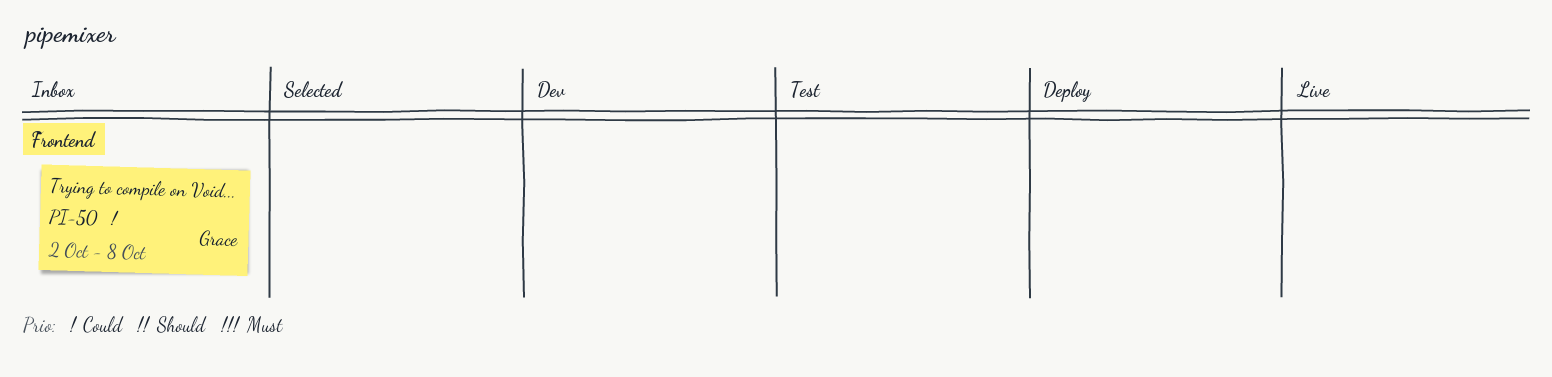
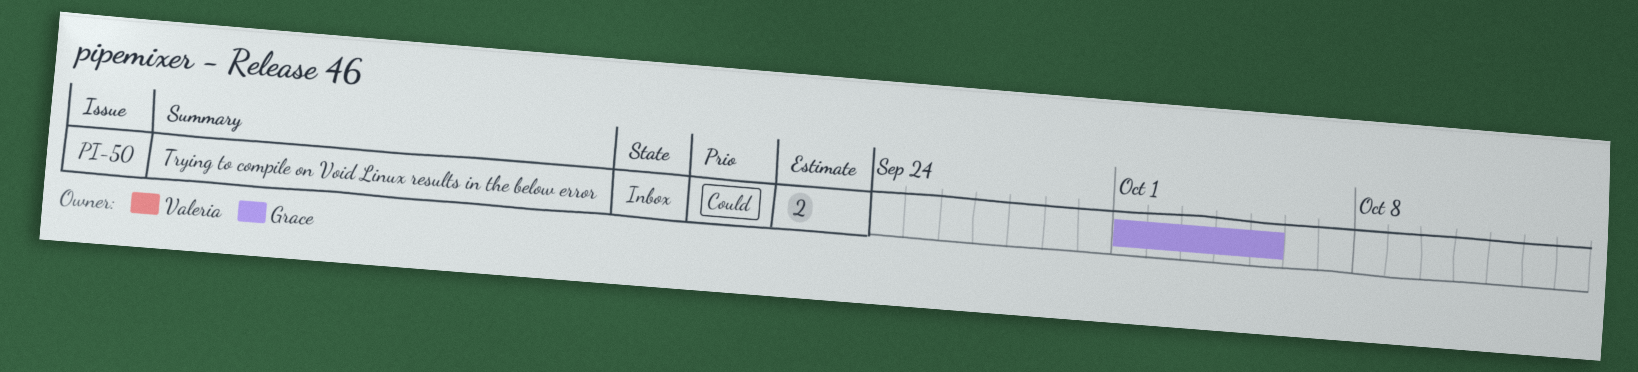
PI-50, start: Oct 2 -> Oct 1
PI-50, due: Oct 8 -> Oct 5

